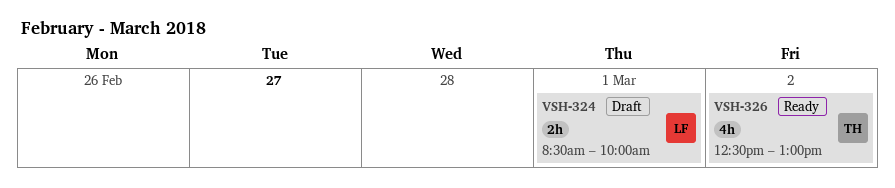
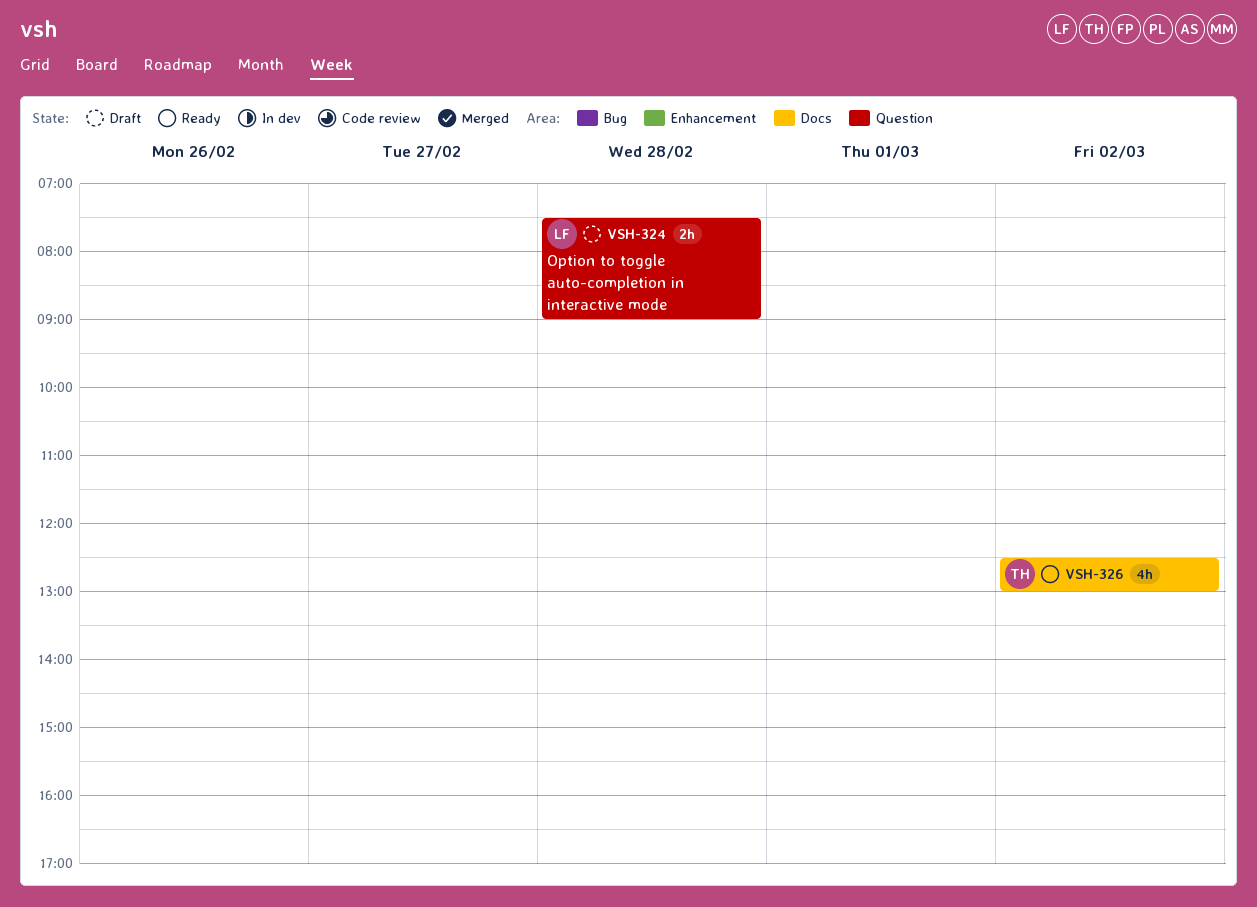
VSH-324, day: Mar 1 -> Feb 28
VSH-324, begins: 08:30 -> 07:30
VSH-324, ends: 10:00 -> 09:00

